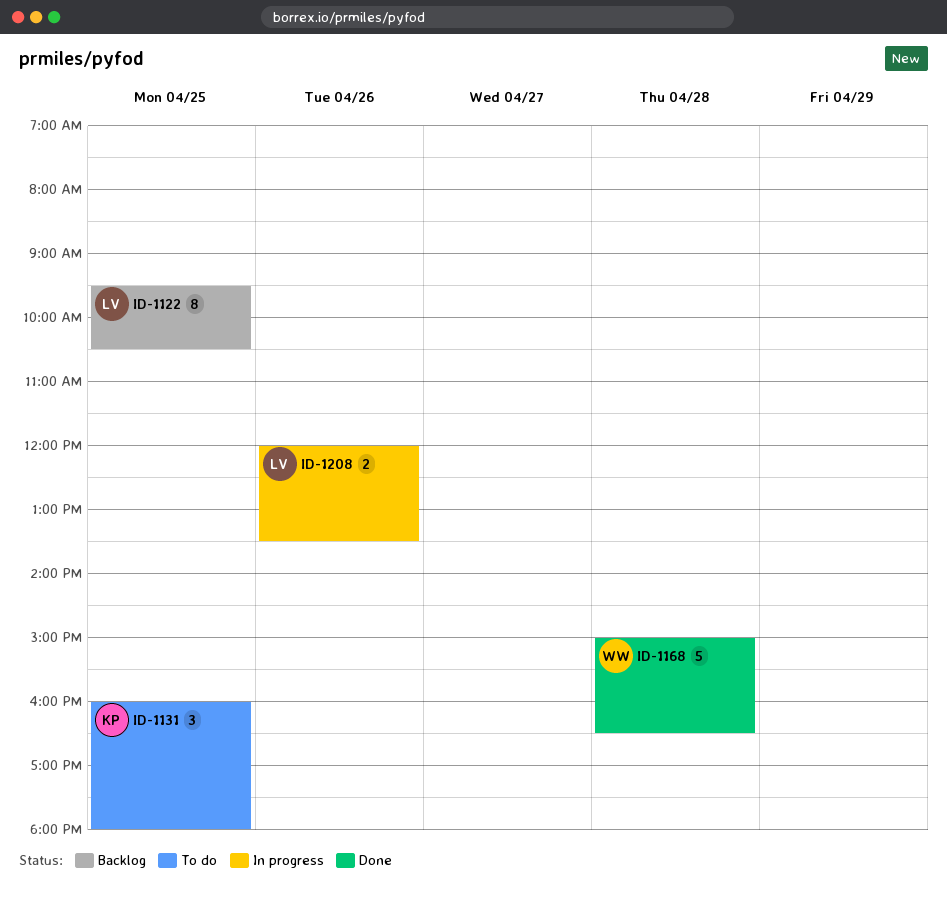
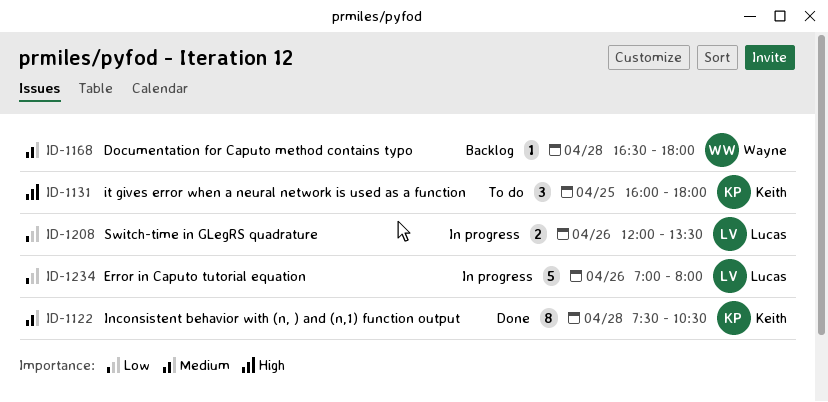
ID-1122, status: Backlog -> Done
ID-1122, owner: Lucas -> Keith
ID-1122, day: Apr 25 -> Apr 28
ID-1122, begins: 09:30 -> 07:30
ID-1168, status: Done -> Backlog
ID-1168, estimate: 5 -> 1
ID-1168, begins: 15:00 -> 16:30
ID-1168, ends: 16:30 -> 18:00
ID-1234: none -> present

